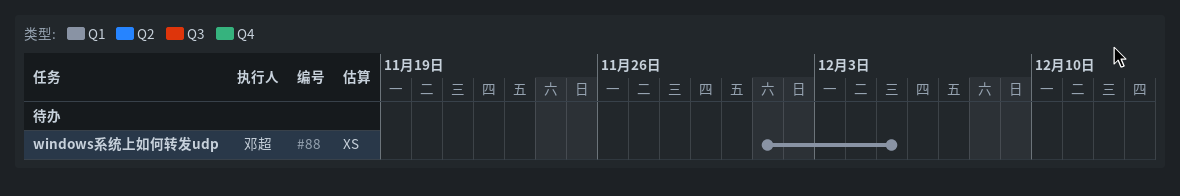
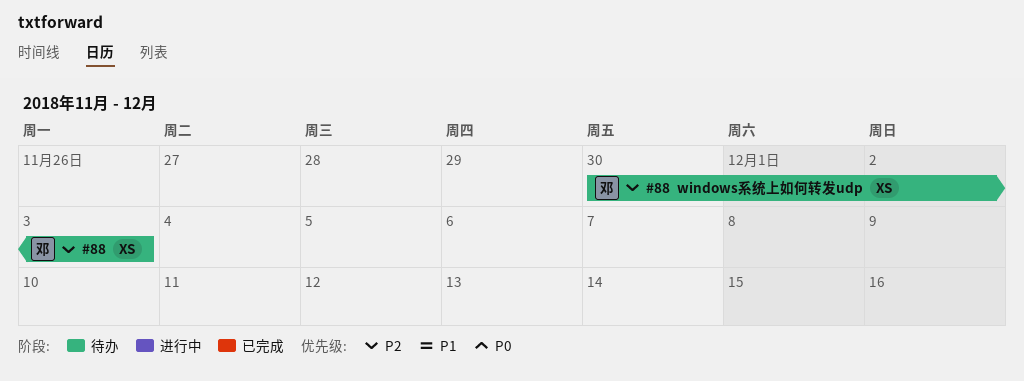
#88, start: Dec 1 -> Nov 30
#88, due: Dec 5 -> Dec 3

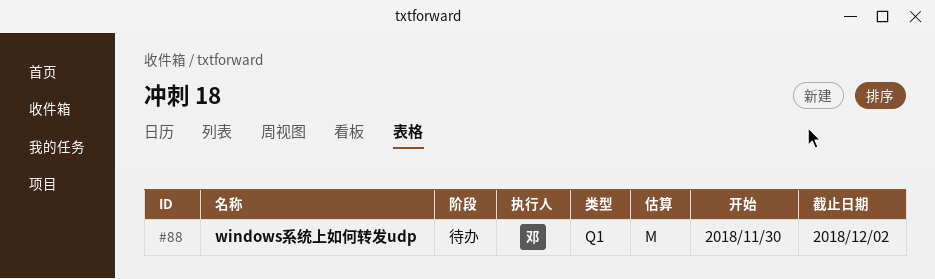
#88, estimate: XS -> M
#88, due: Dec 3 -> Dec 2

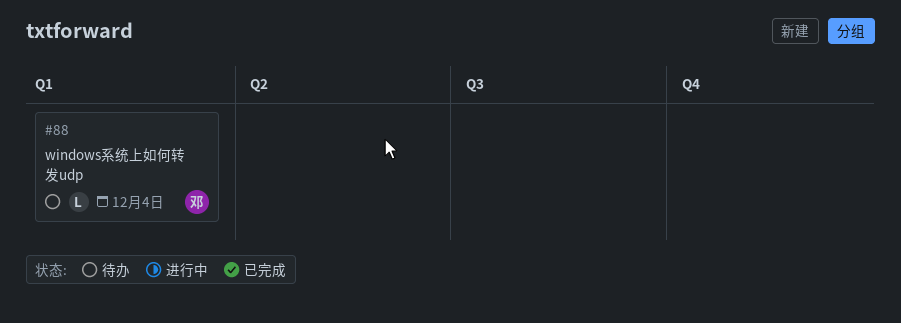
#88, estimate: M -> L
#88, due: Dec 2 -> Dec 4

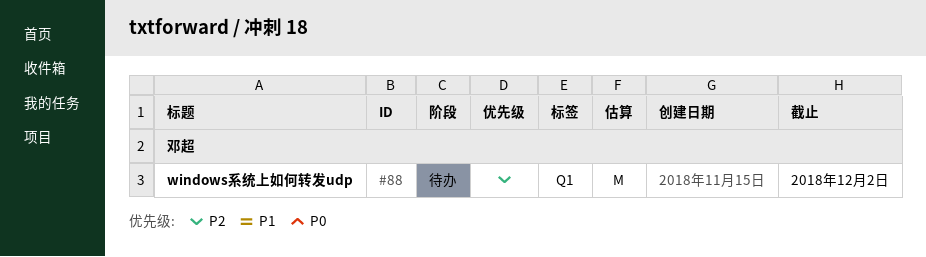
#88, estimate: L -> M
#88, due: Dec 4 -> Dec 2

